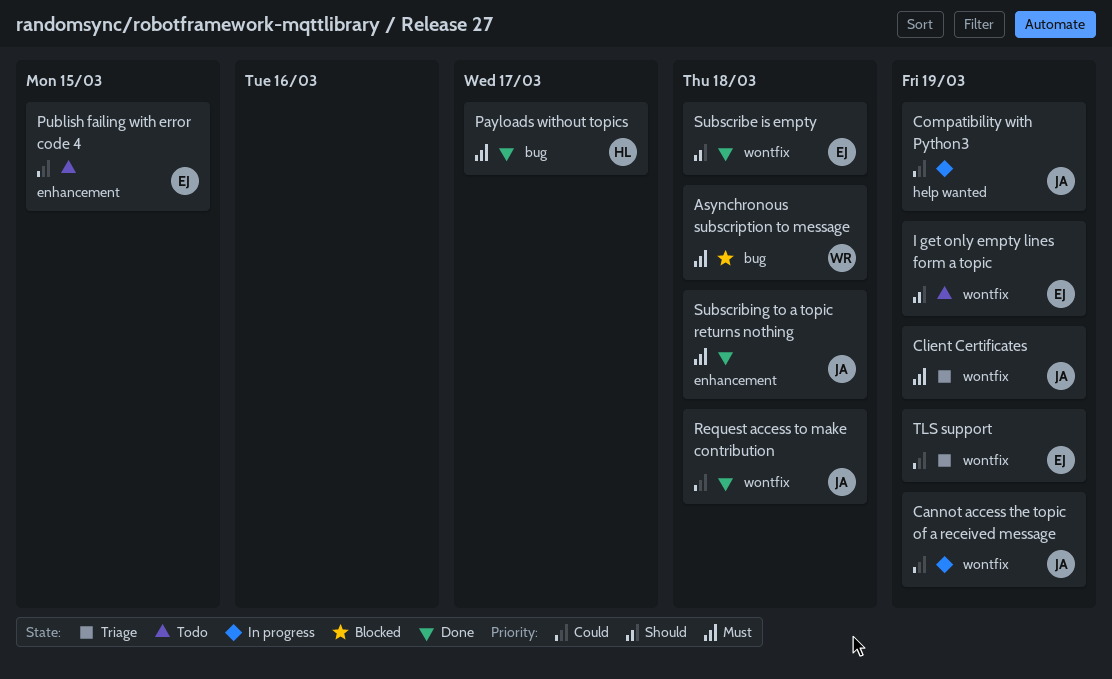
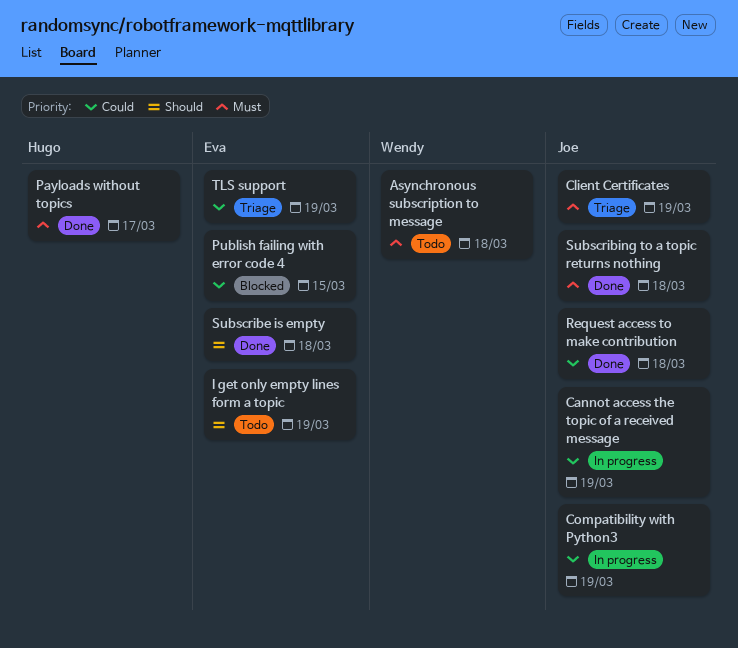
Asynchronous subscription to message, status: Blocked -> Todo
Publish failing with error code 4, status: Todo -> Blocked

